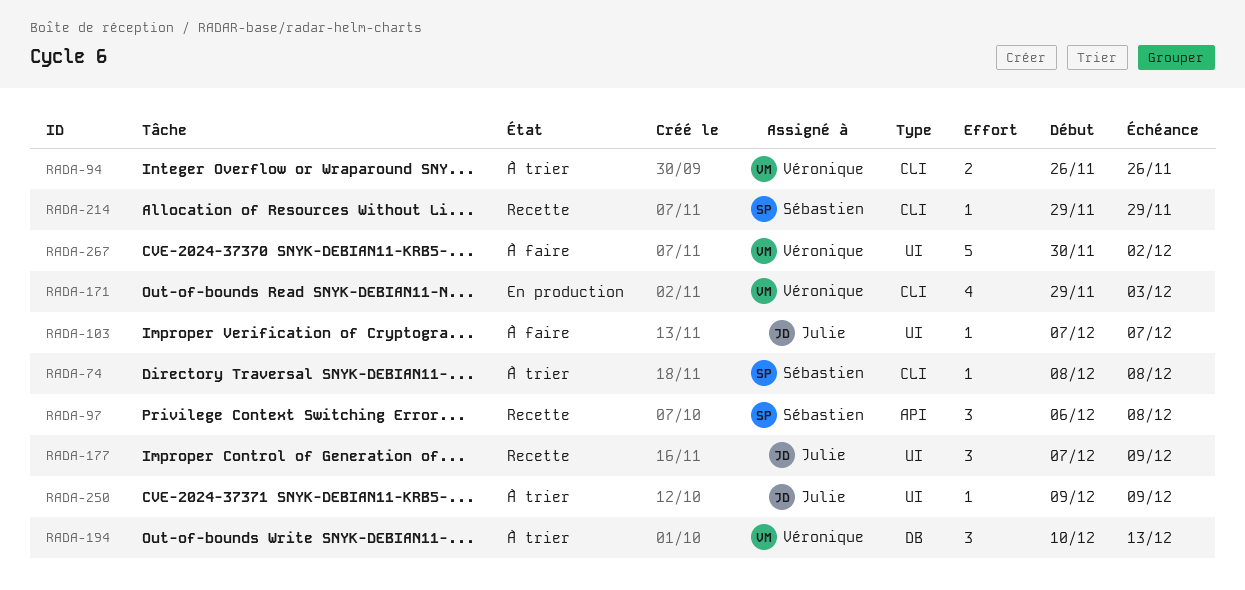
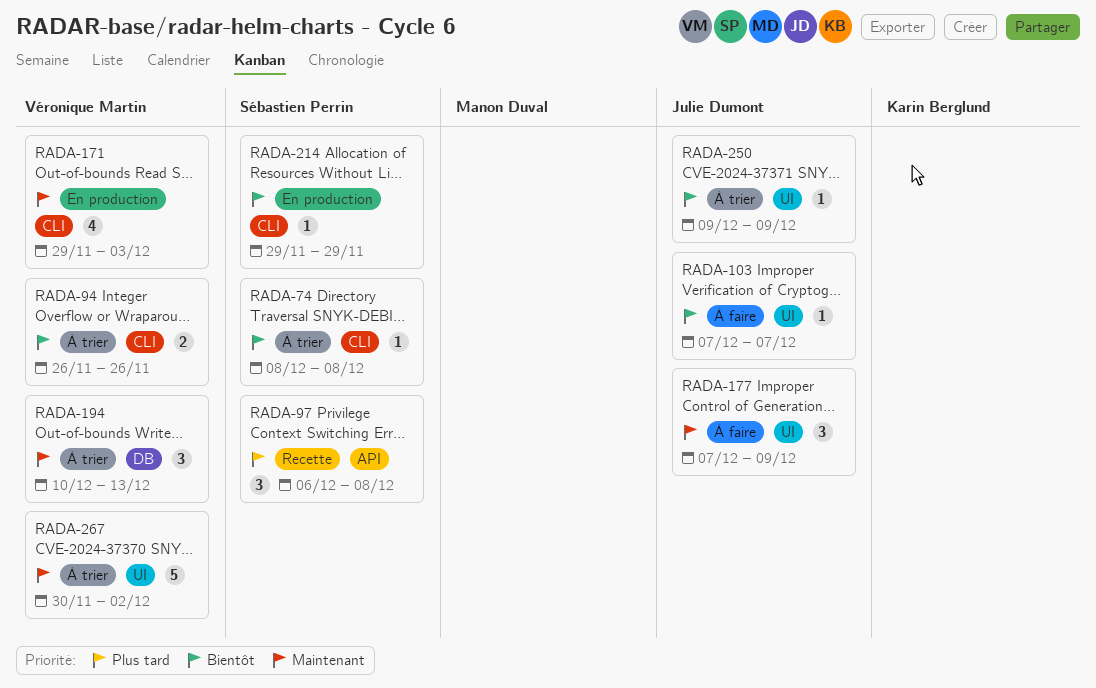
RADA-177, status: Recette -> À faire
RADA-214, status: Recette -> En production
RADA-267, status: À faire -> À trier

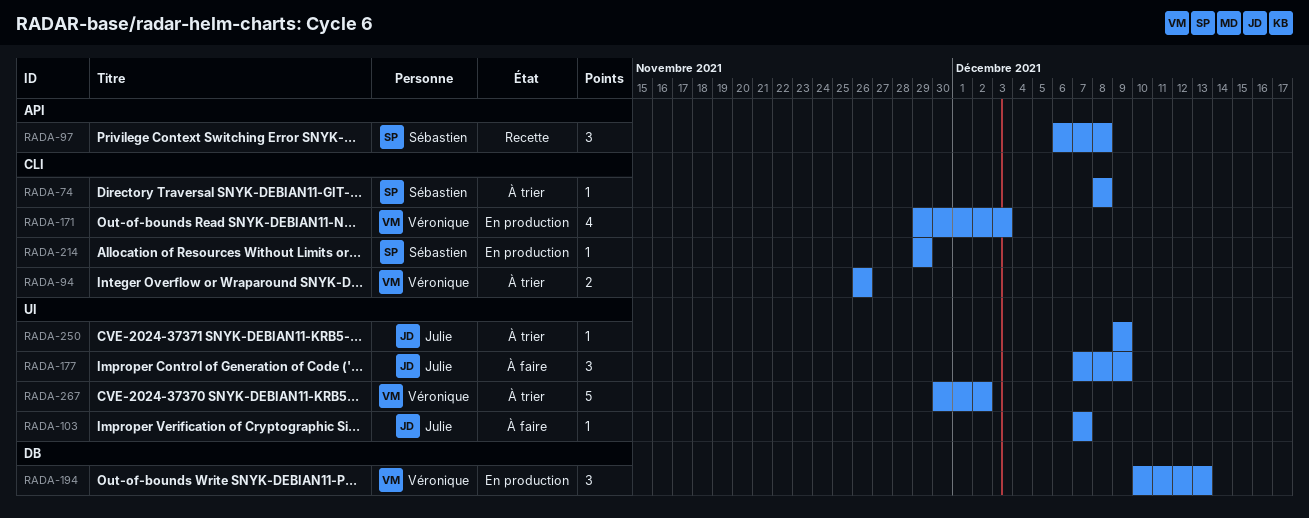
RADA-194, status: À trier -> En production

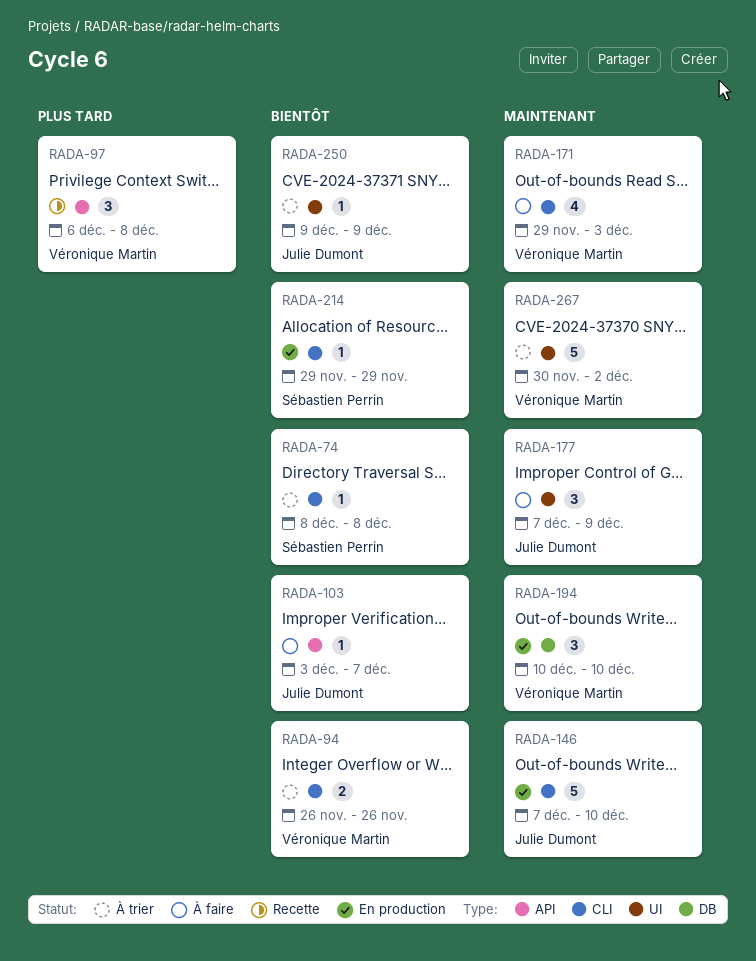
RADA-97, owner: Sébastien Perrin -> Véronique Martin
RADA-103, label: UI -> API
RADA-103, start: Dec 7 -> Dec 3
RADA-146: none -> present
RADA-171, status: En production -> À faire
RADA-194, due: Dec 13 -> Dec 10

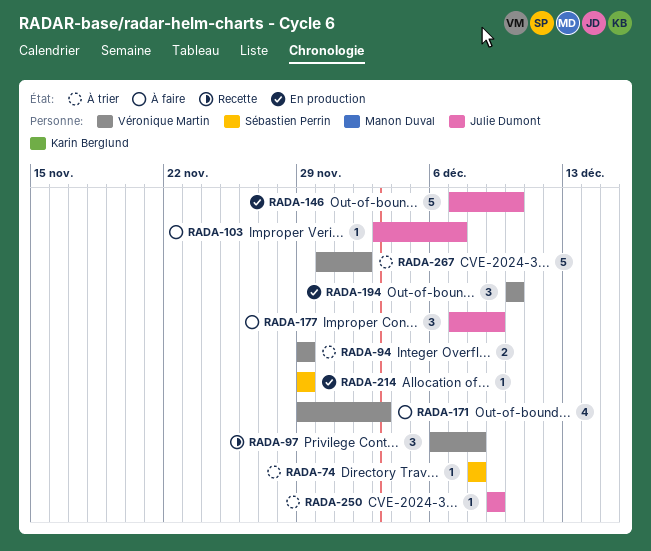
RADA-94, start: Nov 26 -> Nov 29
RADA-94, due: Nov 26 -> Nov 29

